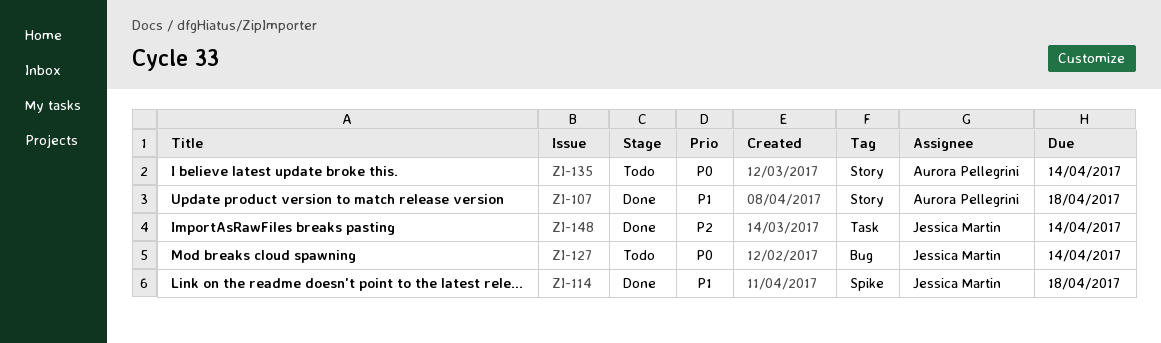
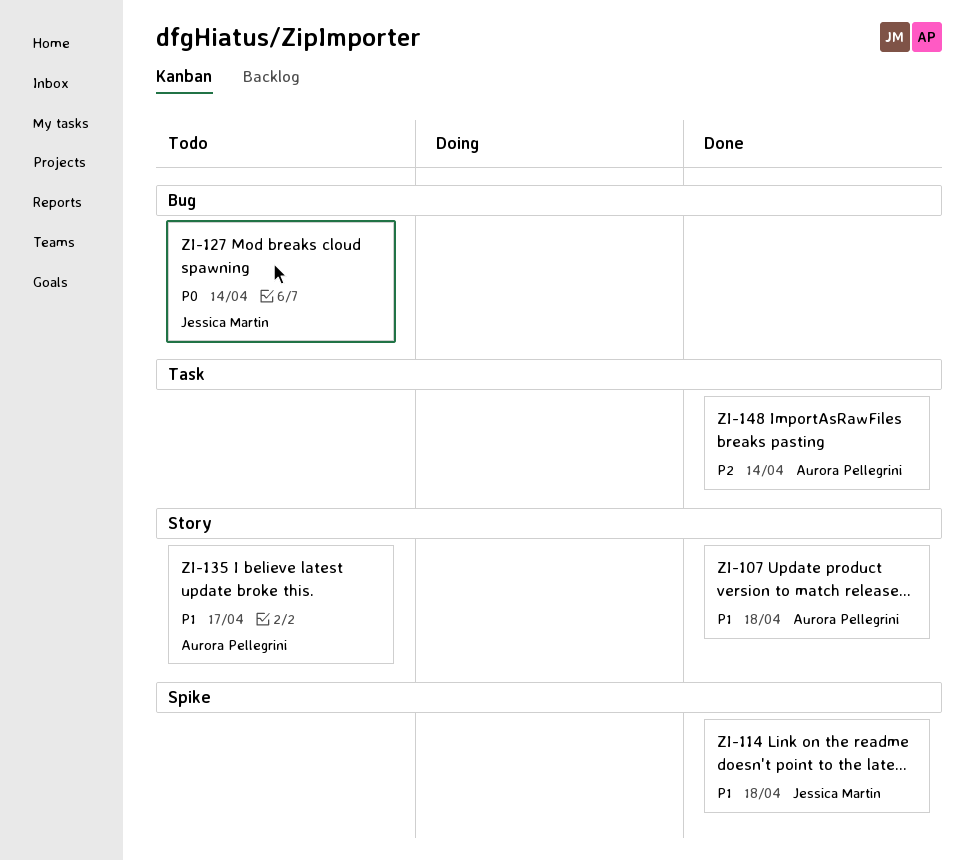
ZI-135, priority: P0 -> P1
ZI-135, due: Apr 14 -> Apr 17
ZI-148, owner: Jessica Martin -> Aurora Pellegrini

